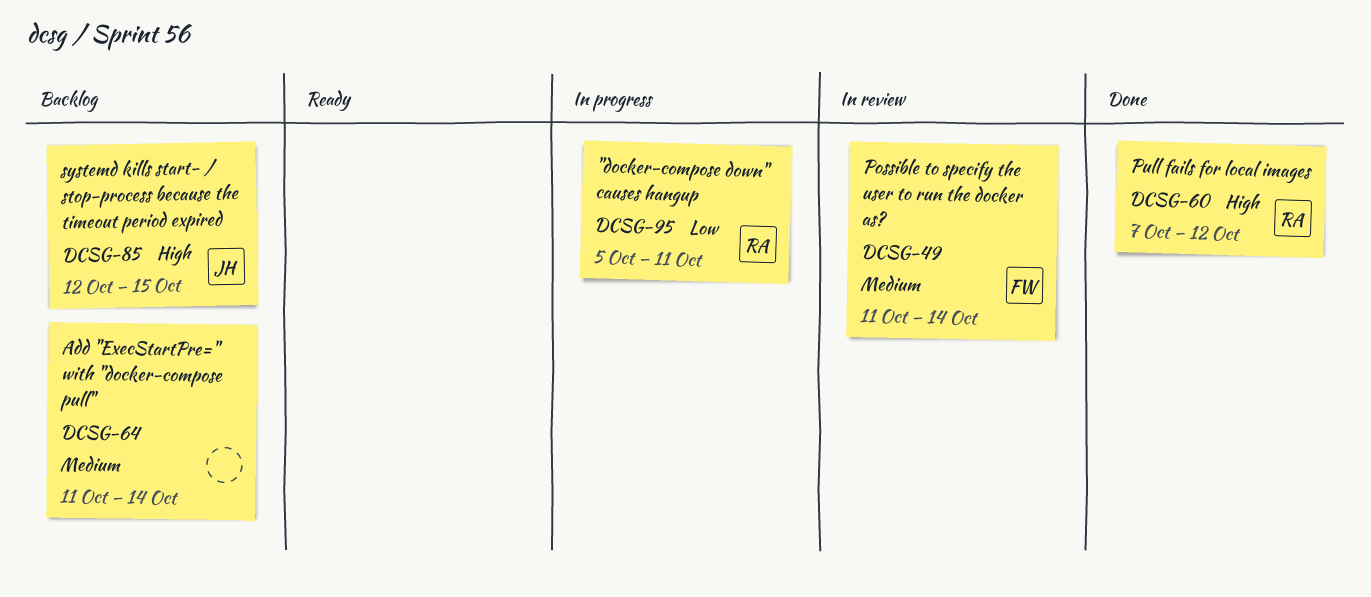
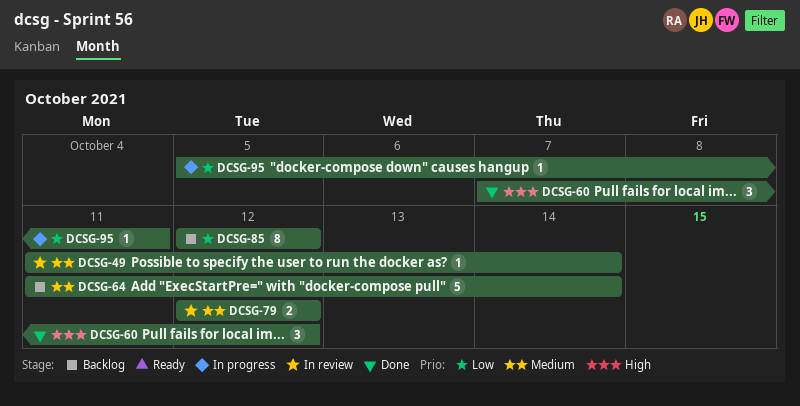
DCSG-79: none -> present
DCSG-85, priority: High -> Low
DCSG-85, due: Oct 15 -> Oct 12

